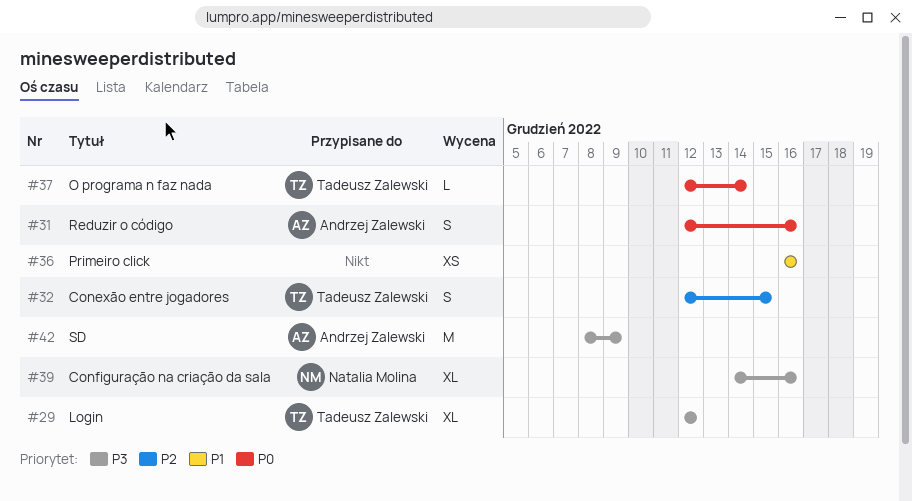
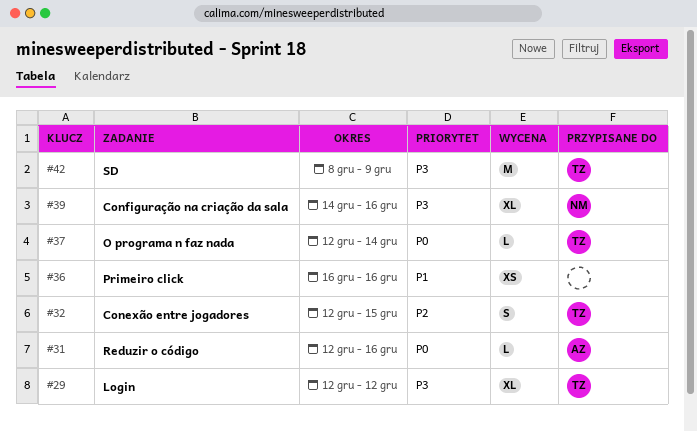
#31, estimate: S -> L
#42, owner: Andrzej Zalewski -> Tadeusz Zalewski

